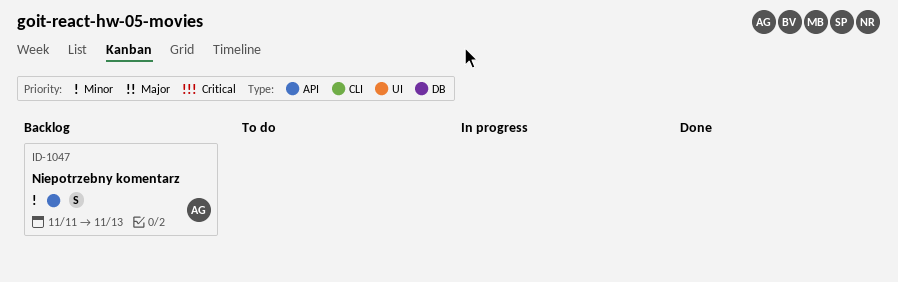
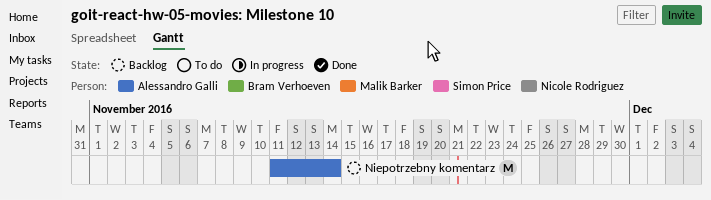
Niepotrzebny komentarz, estimate: S -> M
Niepotrzebny komentarz, due: Nov 13 -> Nov 14

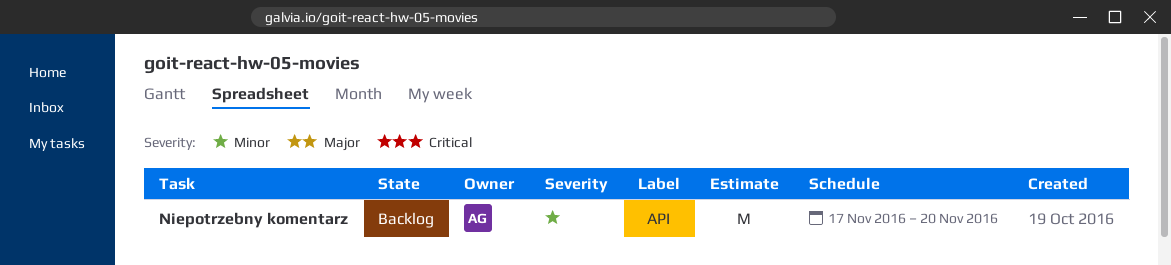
Niepotrzebny komentarz, start: Nov 11 -> Nov 17
Niepotrzebny komentarz, due: Nov 14 -> Nov 20

